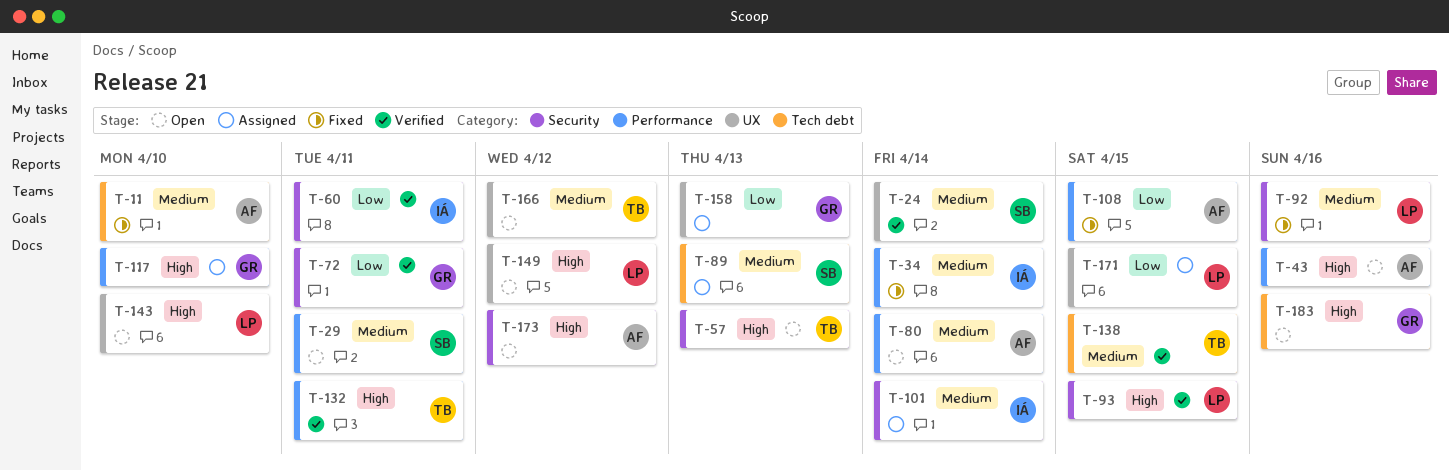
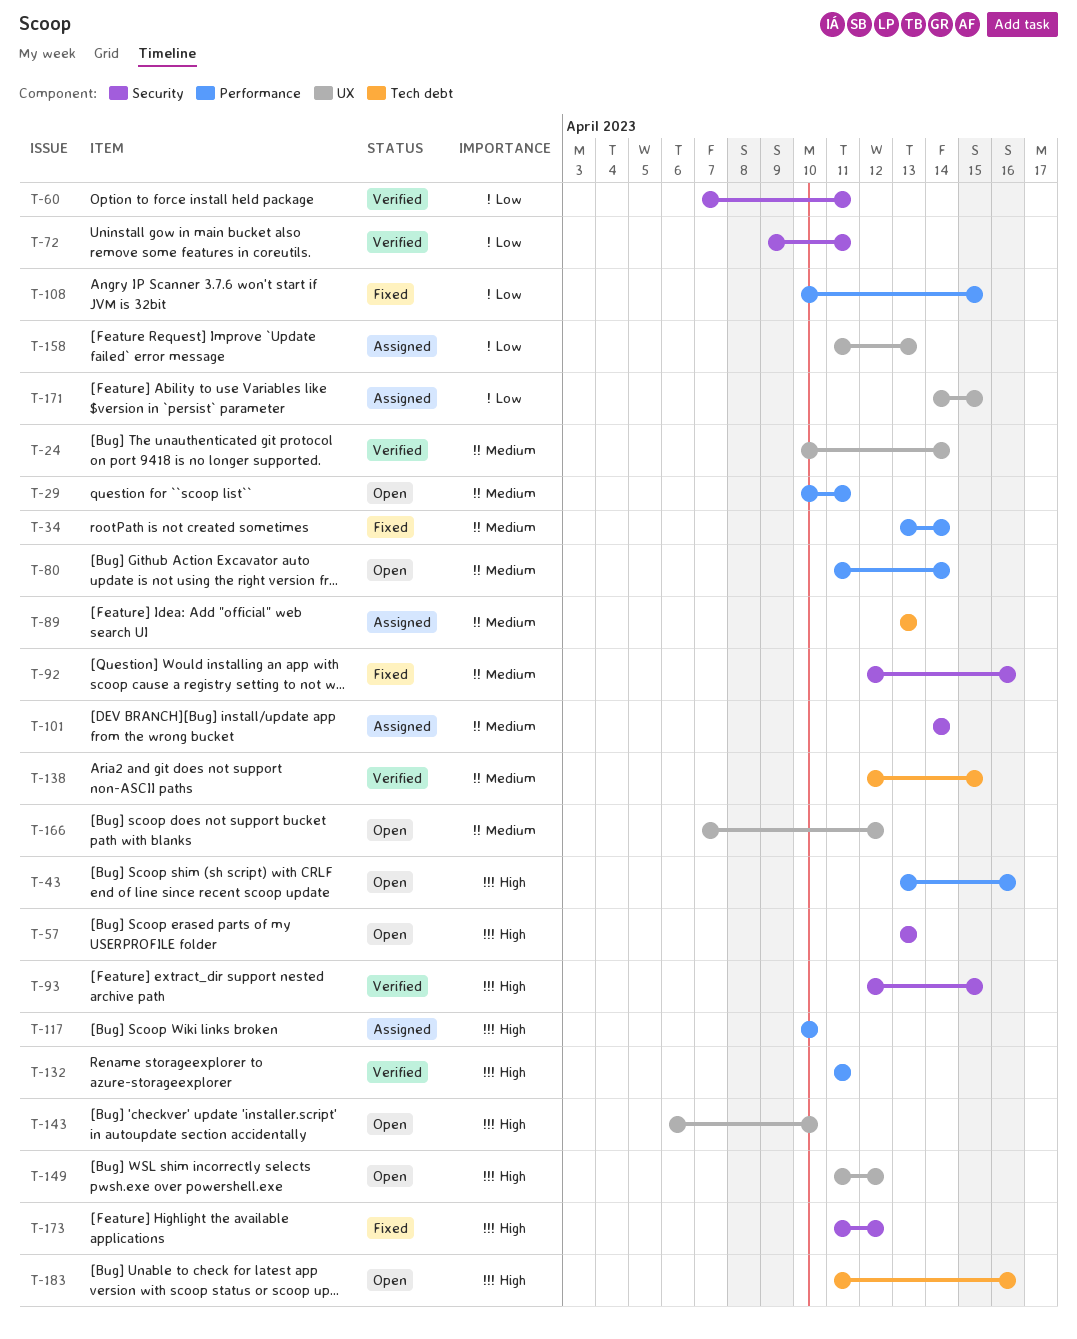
T-11: present -> none
T-173, status: Open -> Fixed

